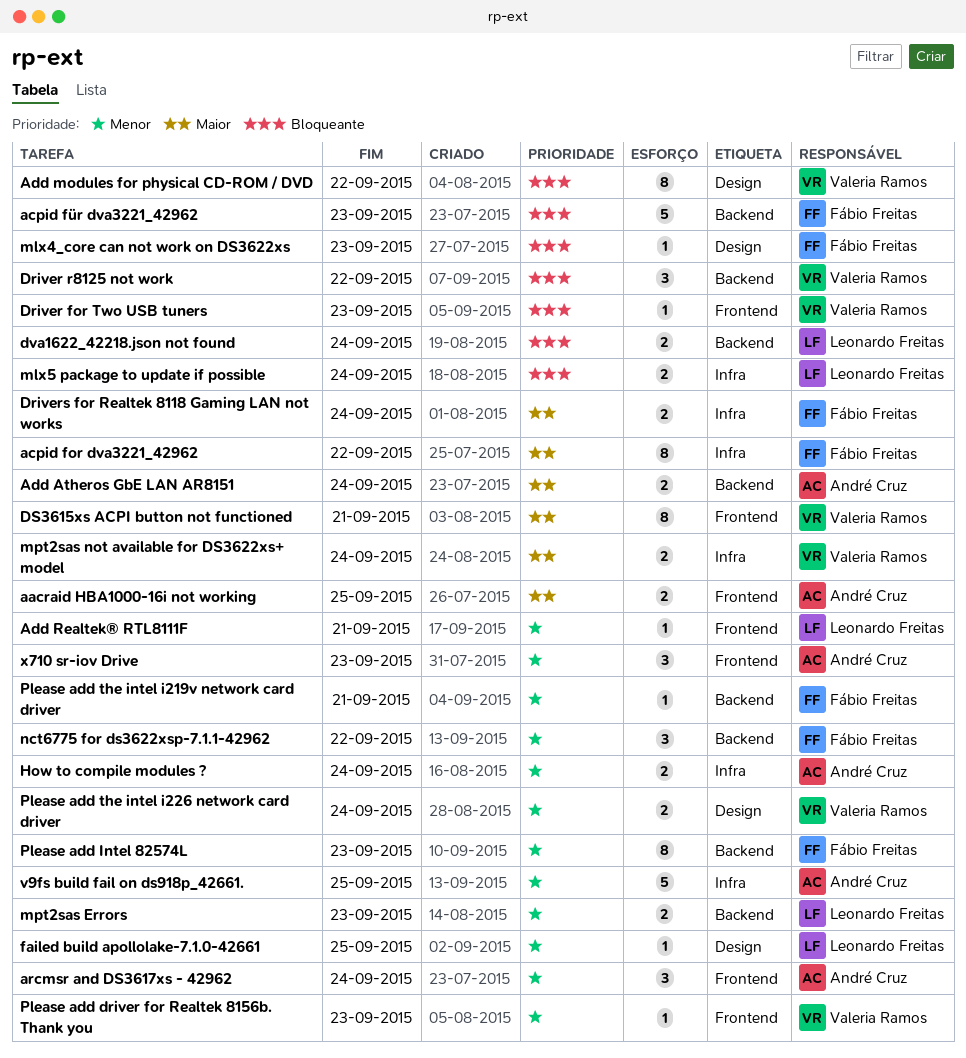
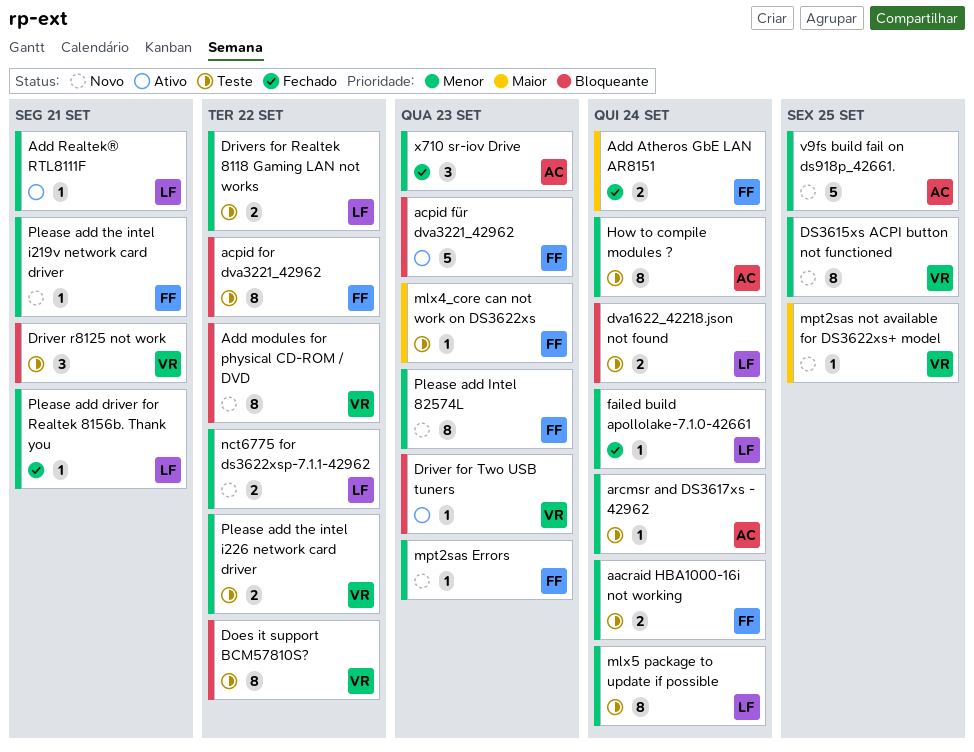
aacraid HBA1000-16i not working, owner: André Cruz -> Fábio Freitas
aacraid HBA1000-16i not working, priority: Maior -> Menor
aacraid HBA1000-16i not working, due: Sep 25 -> Sep 24
acpid for dva3221_42962, priority: Maior -> Bloqueante
Add Atheros GbE LAN AR8151, owner: André Cruz -> Fábio Freitas
arcmsr and DS3617xs - 42962, estimate: 3 -> 1
Does it support BCM57810S?: none -> present
Driver r8125 not work, due: Sep 22 -> Sep 21
Drivers for Realtek 8118 Gaming LAN not works, owner: Fábio Freitas -> Leonardo Freitas
Drivers for Realtek 8118 Gaming LAN not works, priority: Maior -> Menor
Drivers for Realtek 8118 Gaming LAN not works, due: Sep 24 -> Sep 22
DS3615xs ACPI button not functioned, priority: Maior -> Menor
DS3615xs ACPI button not functioned, due: Sep 21 -> Sep 25
failed build apollolake-7.1.0-42661, due: Sep 25 -> Sep 24
How to compile modules ?, estimate: 2 -> 8
mlx4_core can not work on DS3622xs, priority: Bloqueante -> Maior
mlx5 package to update if possible, priority: Bloqueante -> Menor
mlx5 package to update if possible, estimate: 2 -> 8
mpt2sas Errors, owner: Leonardo Freitas -> Fábio Freitas
mpt2sas Errors, estimate: 2 -> 1
mpt2sas not available for DS3622xs+ model, estimate: 2 -> 1
mpt2sas not available for DS3622xs+ model, due: Sep 24 -> Sep 25
nct6775 for ds3622xsp-7.1.1-42962, owner: Fábio Freitas -> Leonardo Freitas
nct6775 for ds3622xsp-7.1.1-42962, estimate: 3 -> 2
Please add driver for Realtek 8156b. Thank you, owner: Valeria Ramos -> Leonardo Freitas
Please add driver for Realtek 8156b. Thank you, due: Sep 23 -> Sep 21
Please add the intel i226 network card driver, due: Sep 24 -> Sep 22

